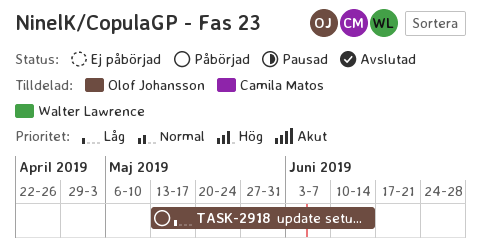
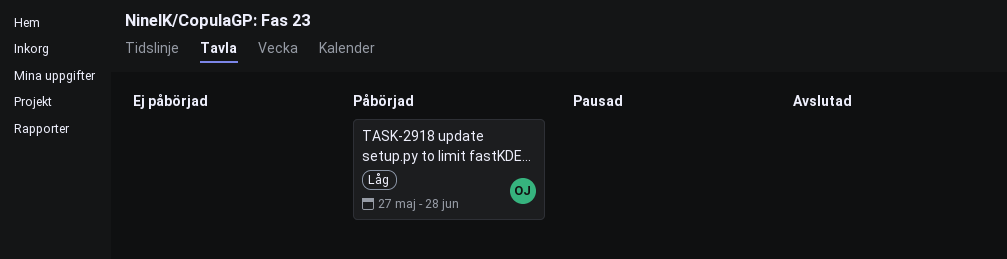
TASK-2918, start: May 13 -> May 27
TASK-2918, due: Jun 14 -> Jun 28

